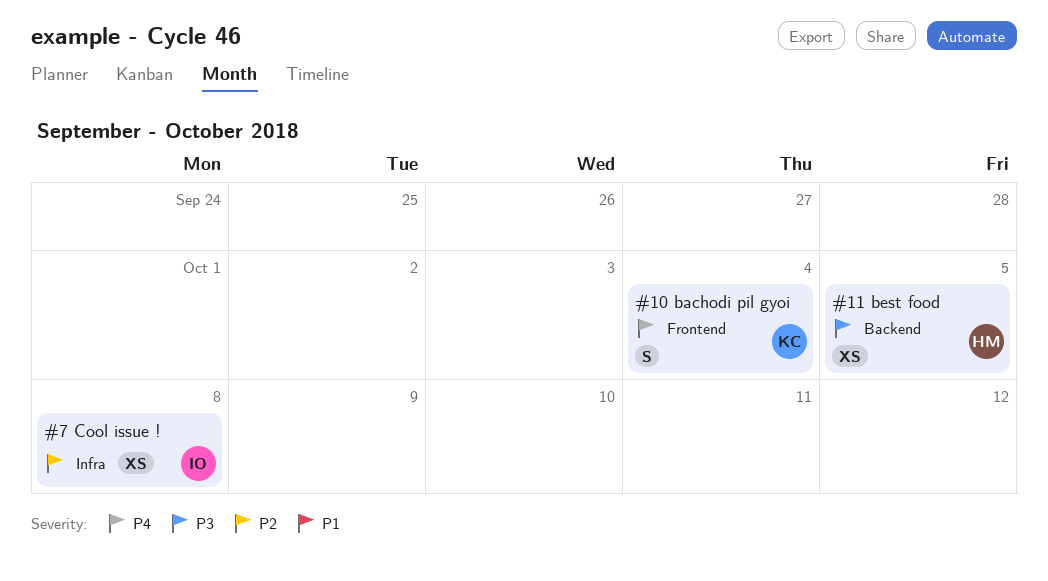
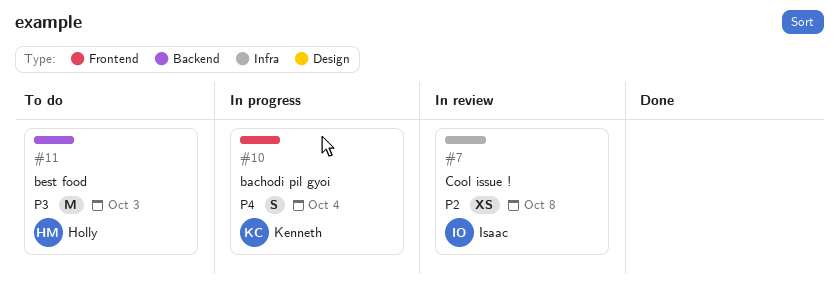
#11, estimate: XS -> M
#11, due: Oct 5 -> Oct 3

